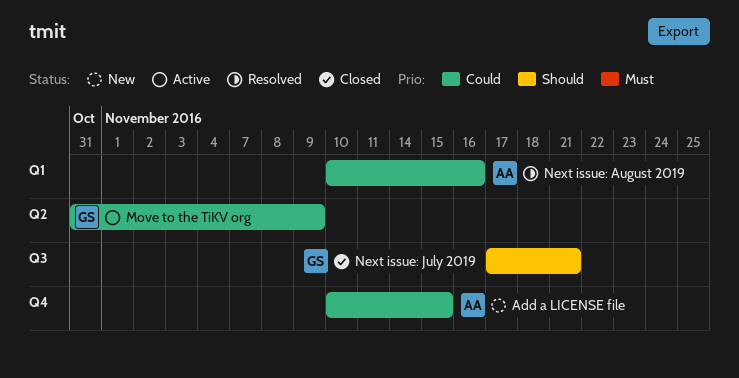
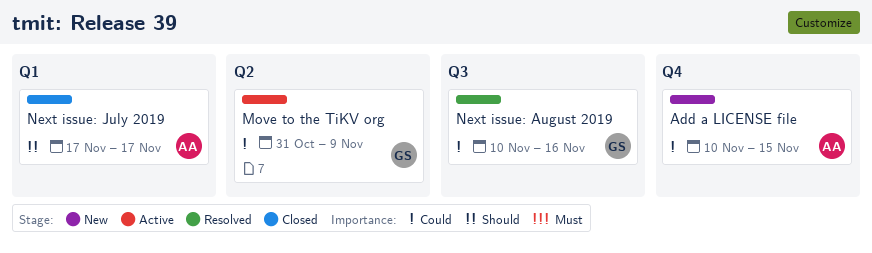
Next issue: August 2019, owner: AA -> GS
Next issue: August 2019, label: Q1 -> Q3
Next issue: July 2019, owner: GS -> AA
Next issue: July 2019, label: Q3 -> Q1
Next issue: July 2019, due: Nov 21 -> Nov 17

